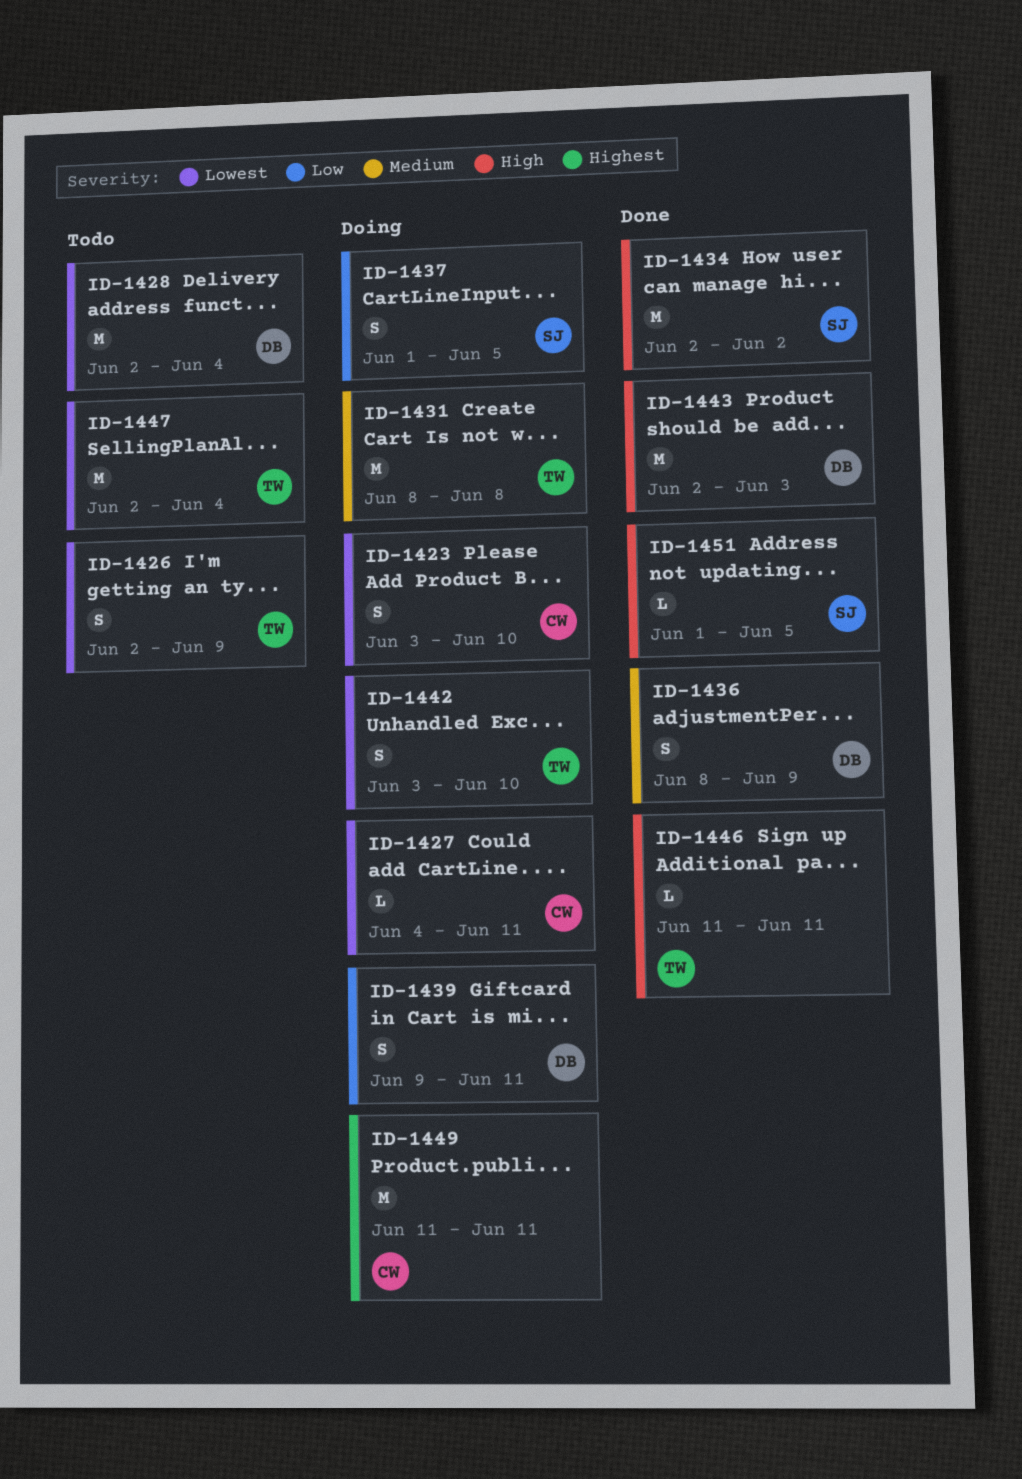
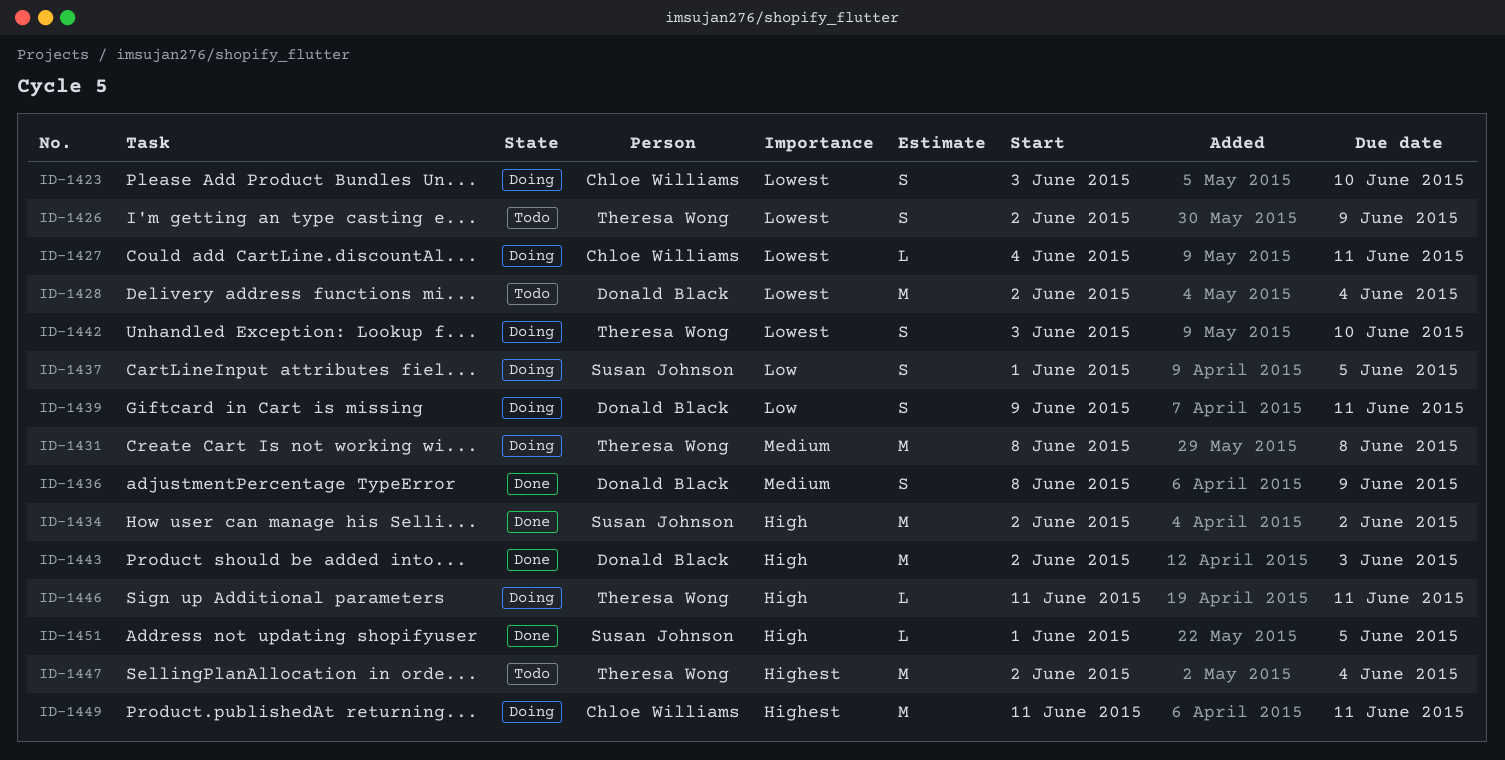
ID-1446, status: Done -> Doing
ID-1447, priority: Lowest -> Highest

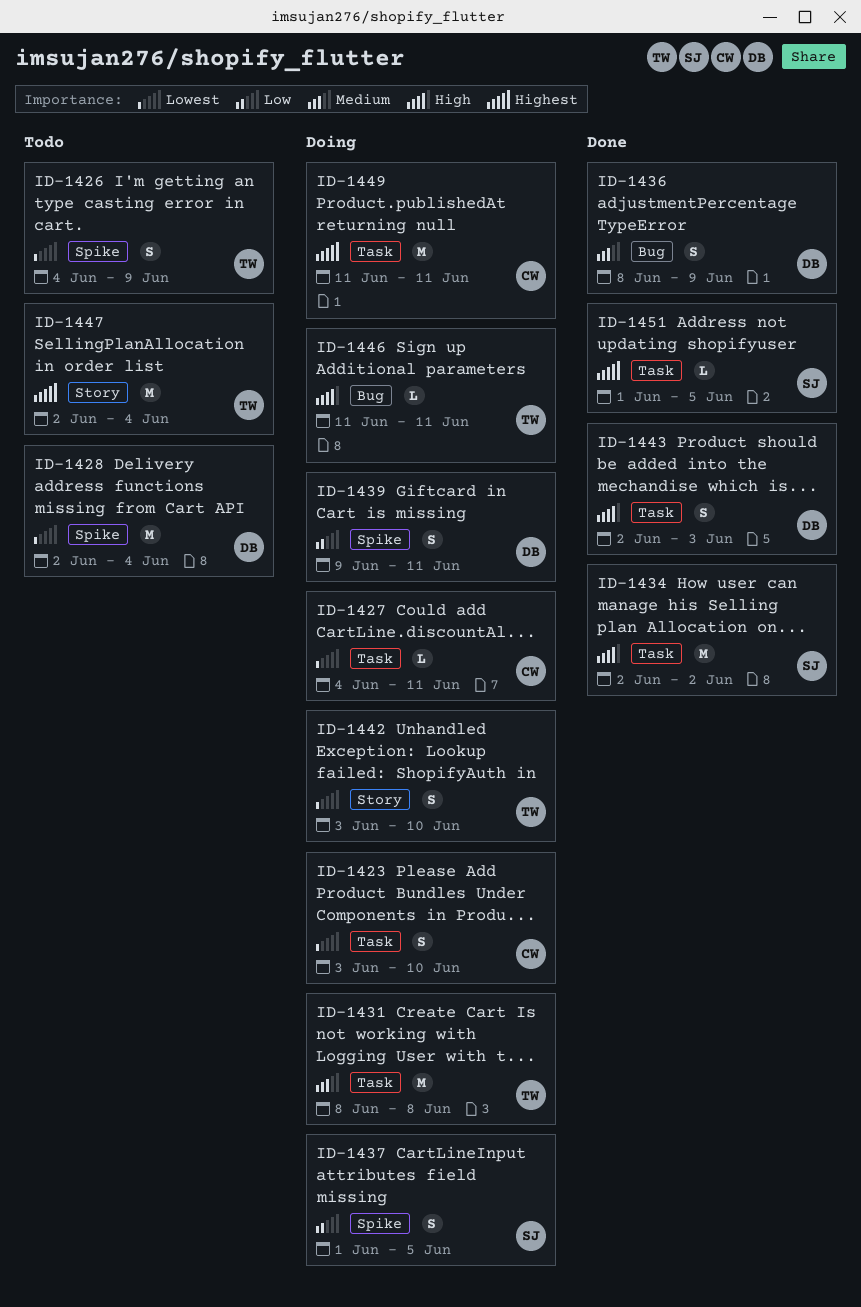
ID-1426, start: Jun 2 -> Jun 4
ID-1443, estimate: M -> S
ID-1451, priority: High -> Highest

